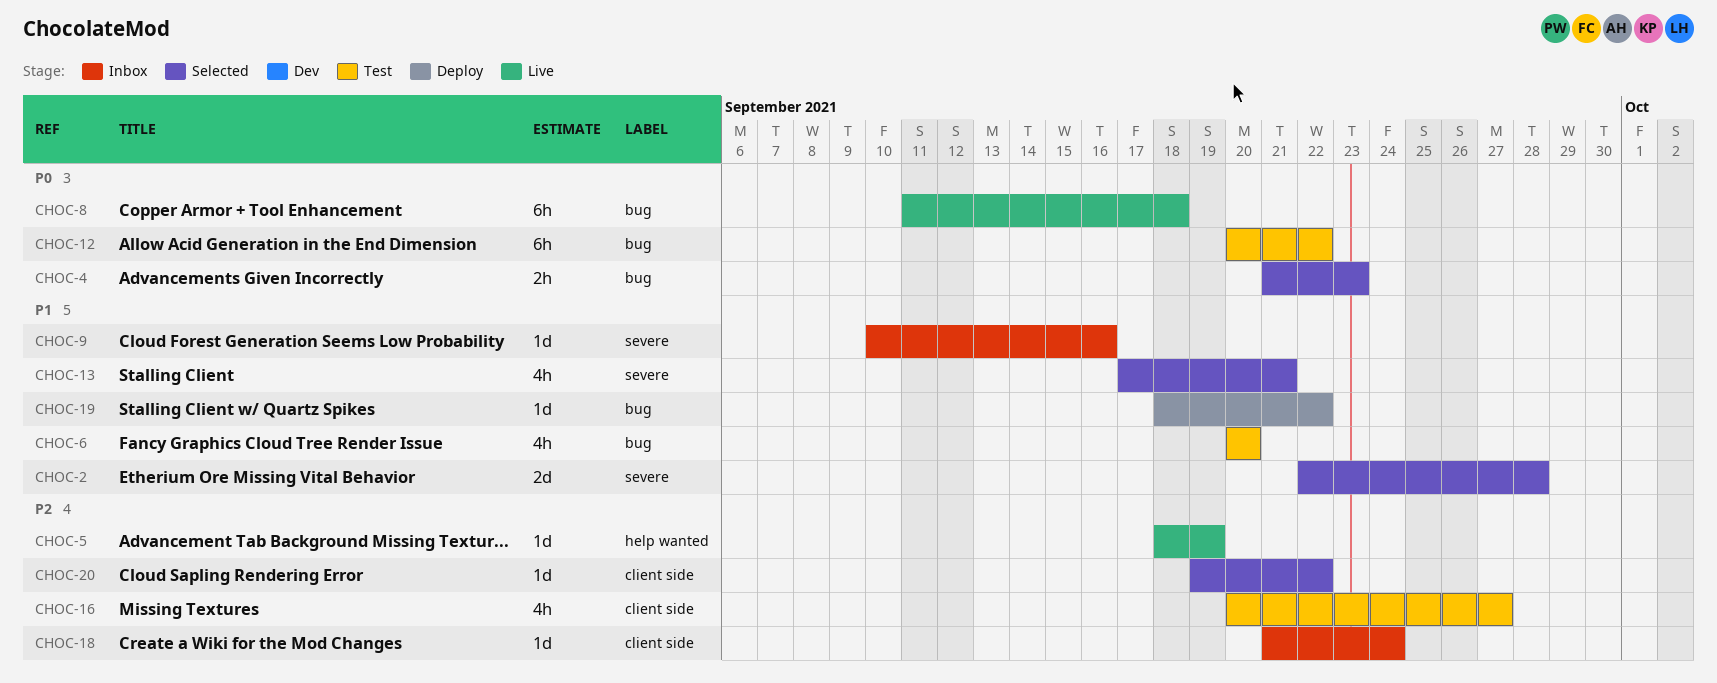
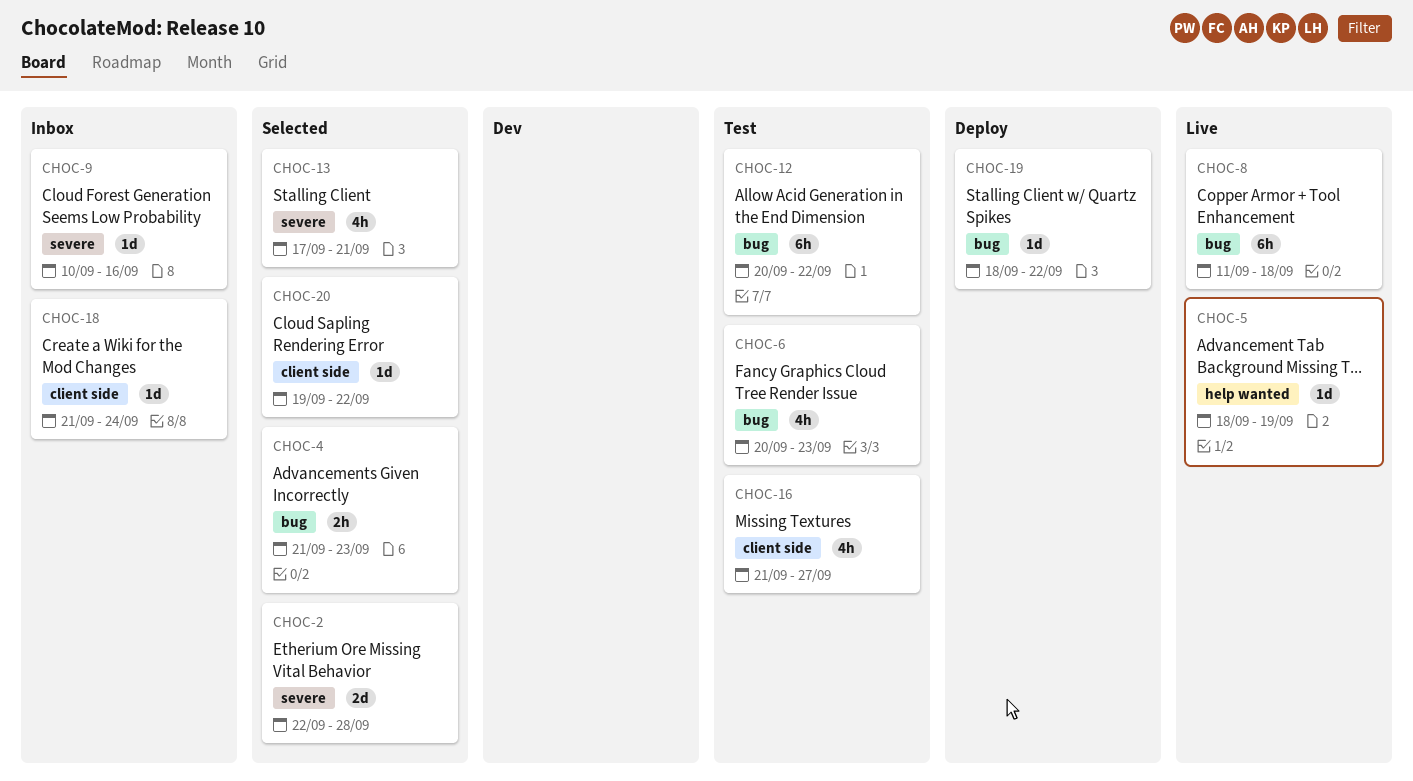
CHOC-6, due: Sep 20 -> Sep 23
CHOC-16, start: Sep 20 -> Sep 21

